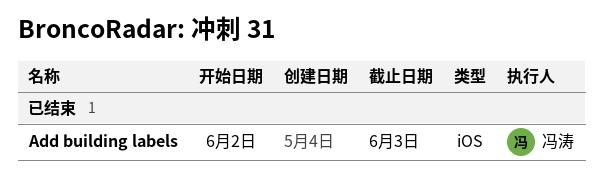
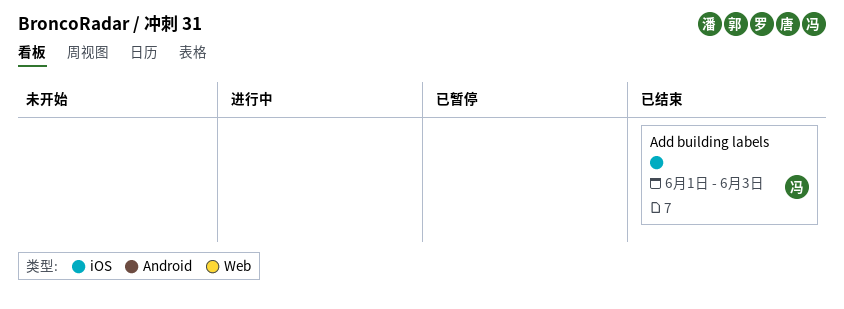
Add building labels, start: Jun 2 -> Jun 1

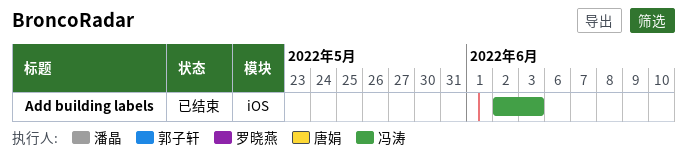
Add building labels, start: Jun 1 -> Jun 2

